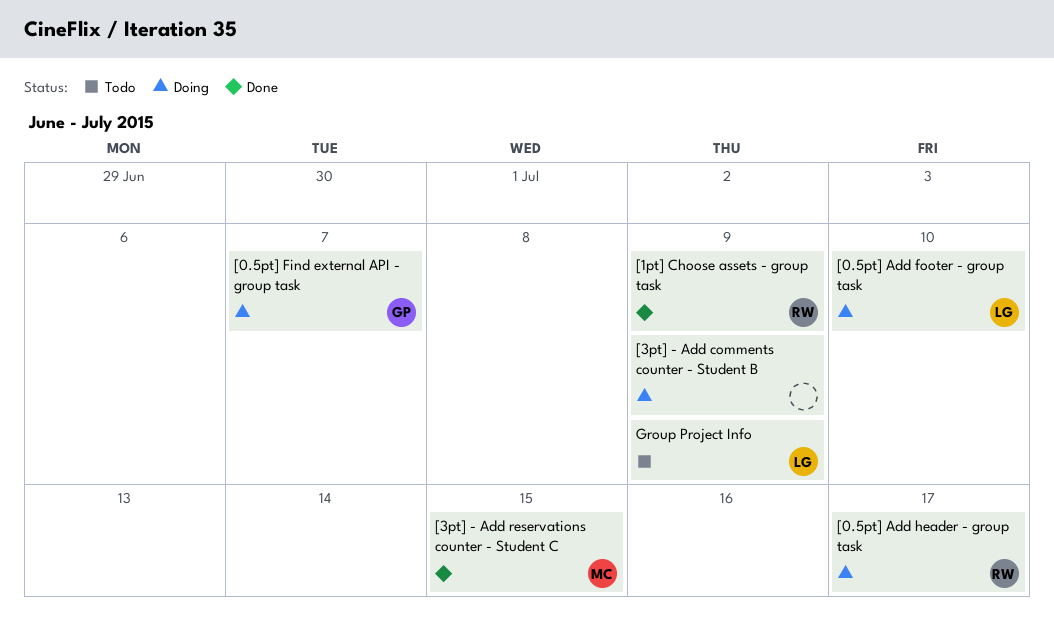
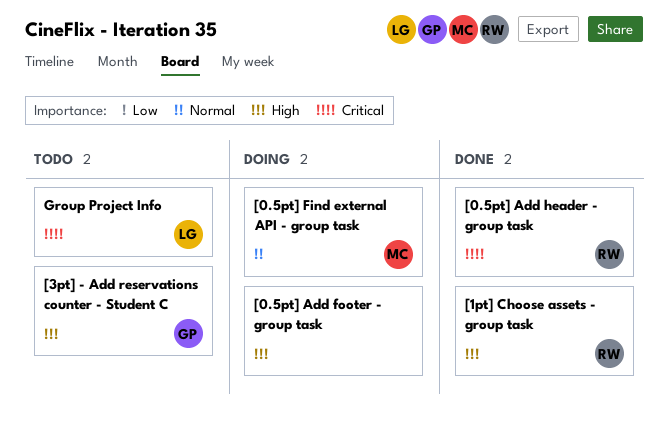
[0.5pt] Add footer - group task, owner: LG -> none
[0.5pt] Add header - group task, status: Doing -> Done
[0.5pt] Find external API - group task, owner: GP -> MC
[3pt] - Add comments counter - Student B: present -> none
[3pt] - Add reservations counter - Student C, status: Done -> Todo
[3pt] - Add reservations counter - Student C, owner: MC -> GP

